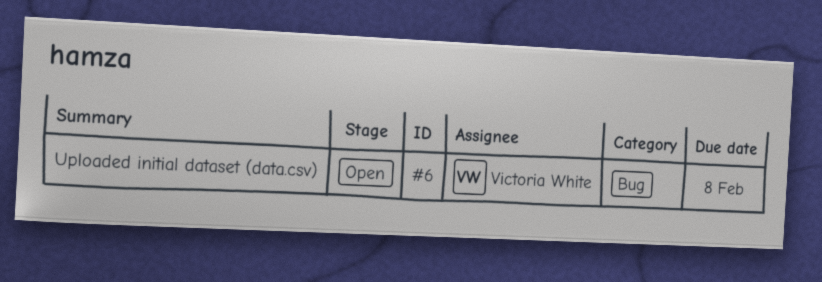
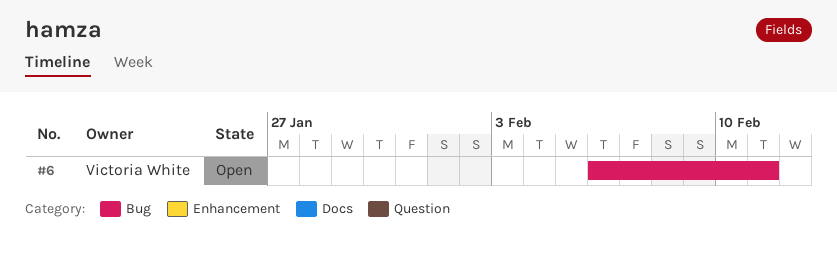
#6, due: Feb 8 -> Feb 11

